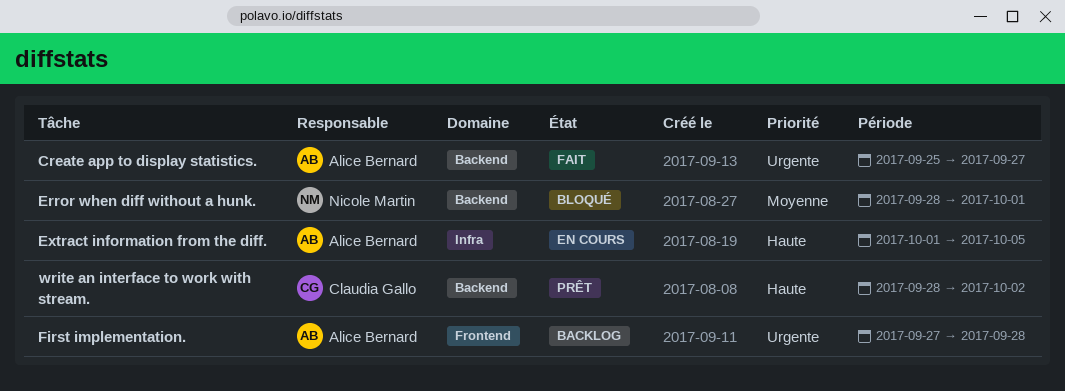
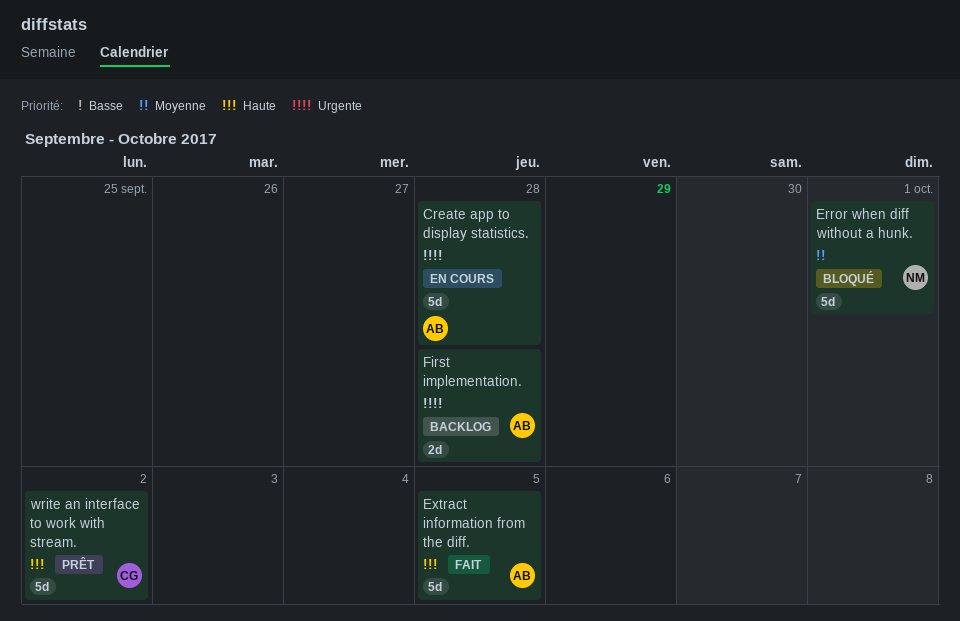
Create app to display statistics., status: Fait -> En cours
Create app to display statistics., due: Sep 27 -> Sep 28
Extract information from the diff., status: En cours -> Fait

